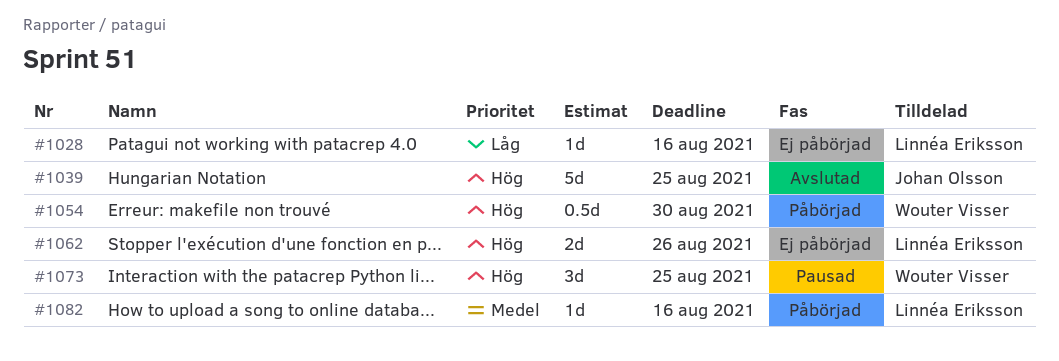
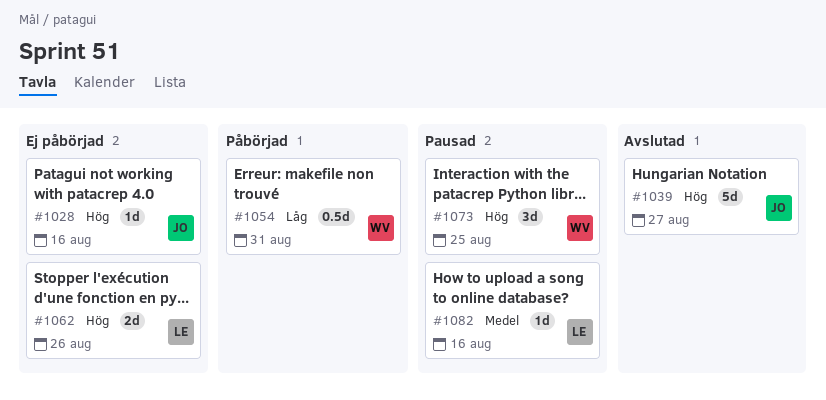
#1028, owner: Linnéa Eriksson -> Johan Olsson
#1028, priority: Låg -> Hög
#1039, due: Aug 25 -> Aug 27
#1054, priority: Hög -> Låg
#1054, due: Aug 30 -> Aug 31
#1082, status: Påbörjad -> Pausad

